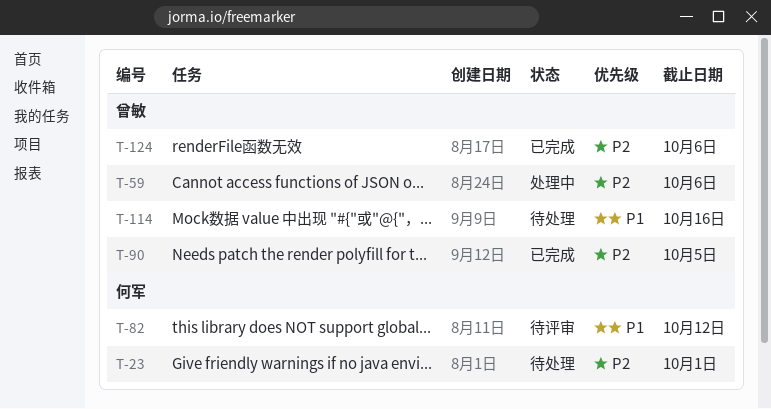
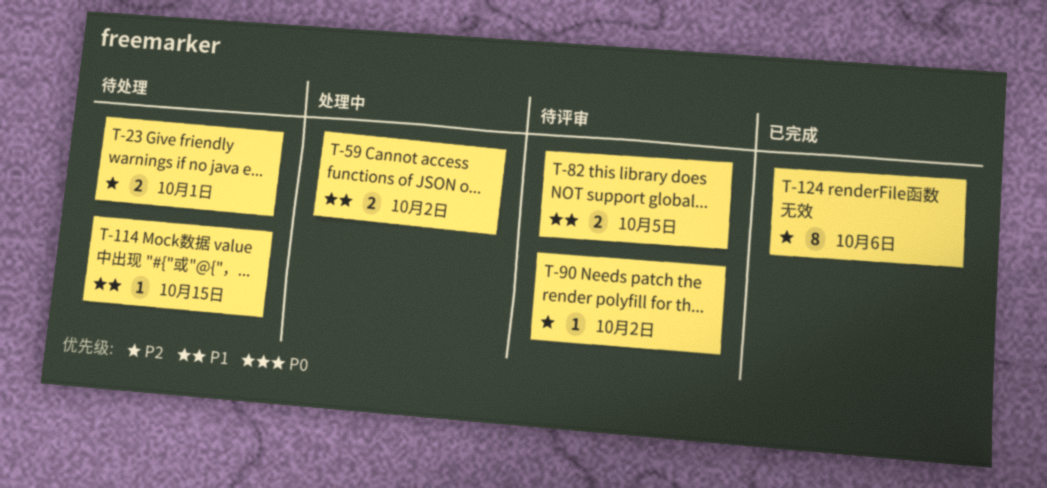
T-59, priority: P2 -> P1
T-59, due: Oct 6 -> Oct 2
T-82, due: Oct 12 -> Oct 5
T-90, status: 已完成 -> 待评审
T-90, due: Oct 5 -> Oct 2
T-114, due: Oct 16 -> Oct 15

